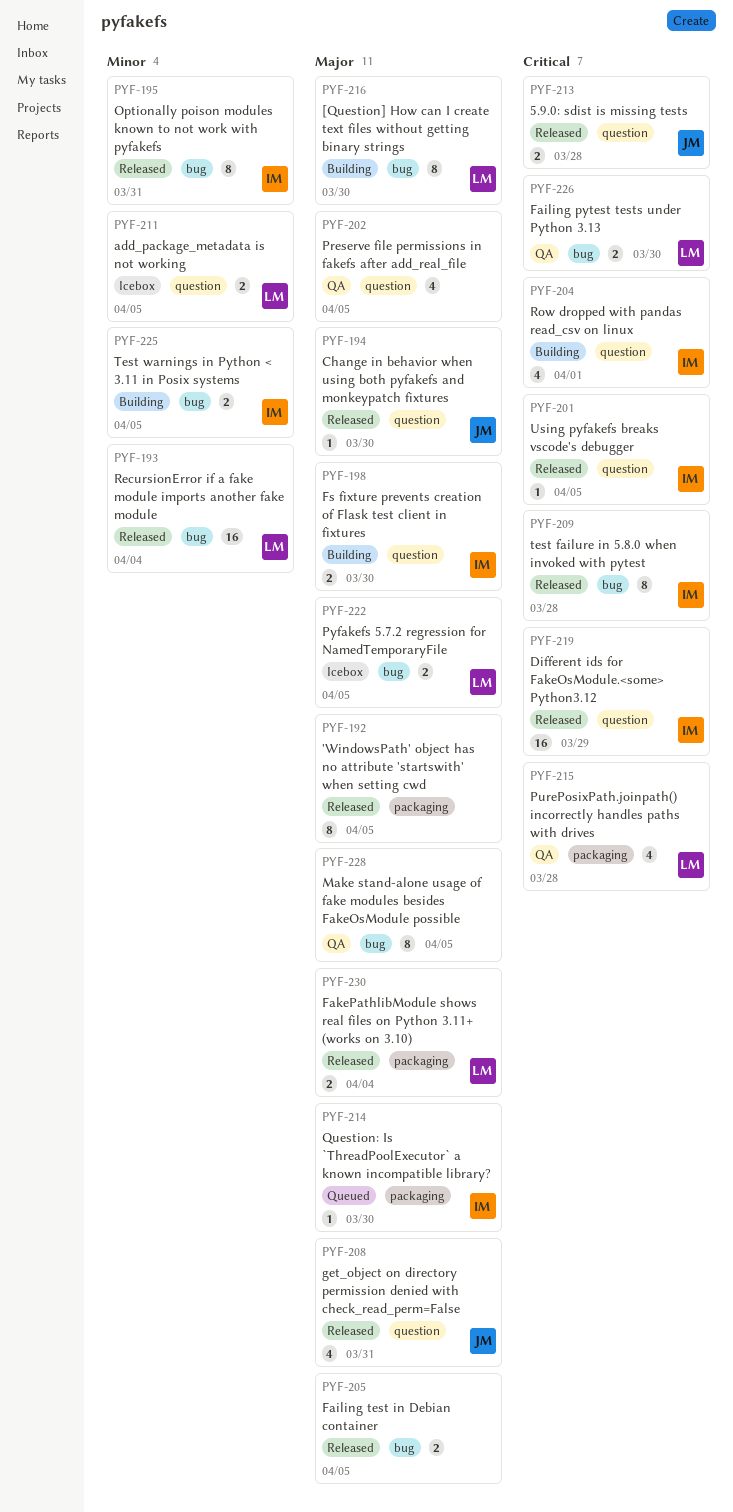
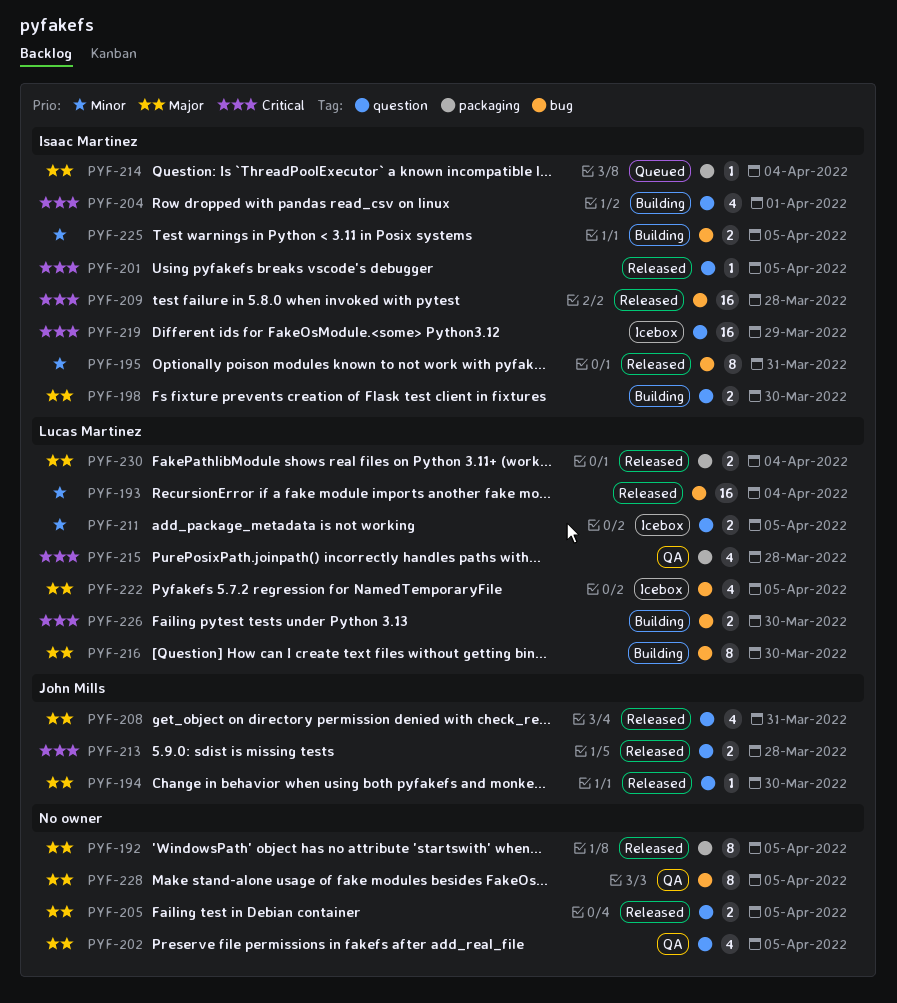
PYF-205, label: bug -> question
PYF-209, estimate: 8 -> 16
PYF-214, due: Mar 30 -> Apr 4
PYF-219, status: Released -> Icebox
PYF-222, estimate: 2 -> 4
PYF-226, status: QA -> Building

